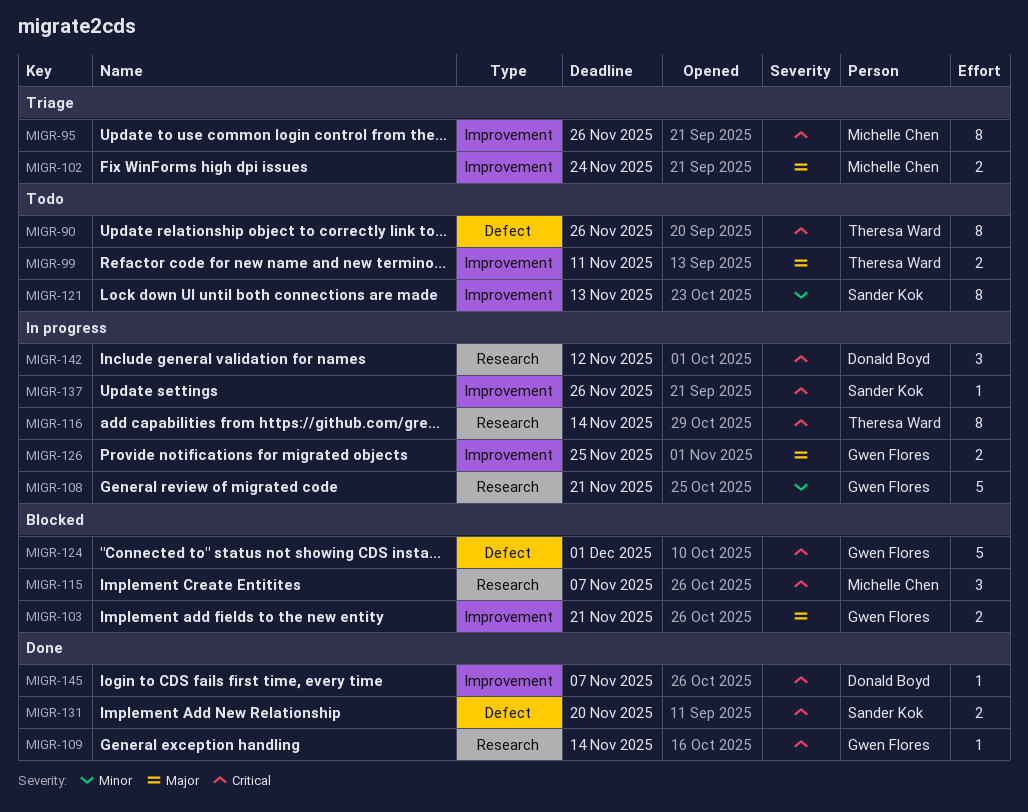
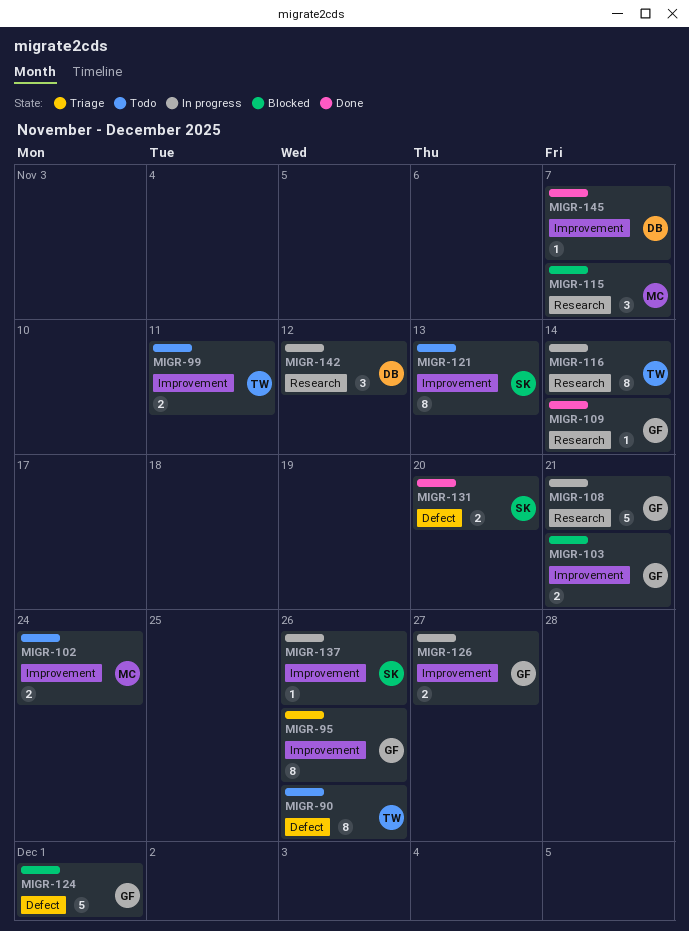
MIGR-95, owner: Michelle Chen -> Gwen Flores
MIGR-102, status: Triage -> Todo
MIGR-126, due: Nov 25 -> Nov 27

